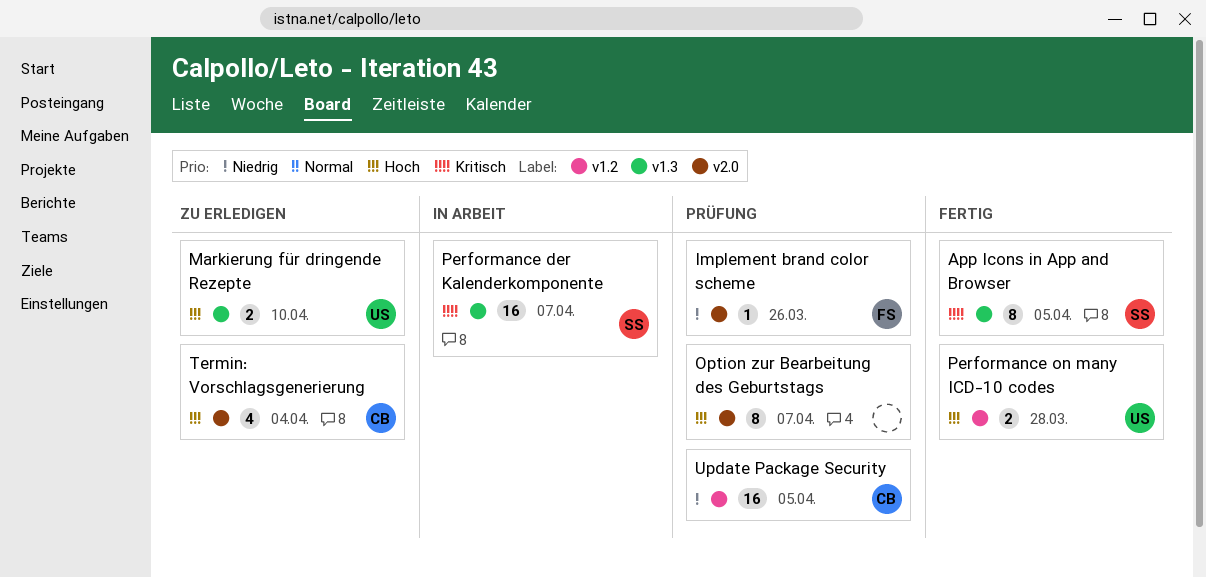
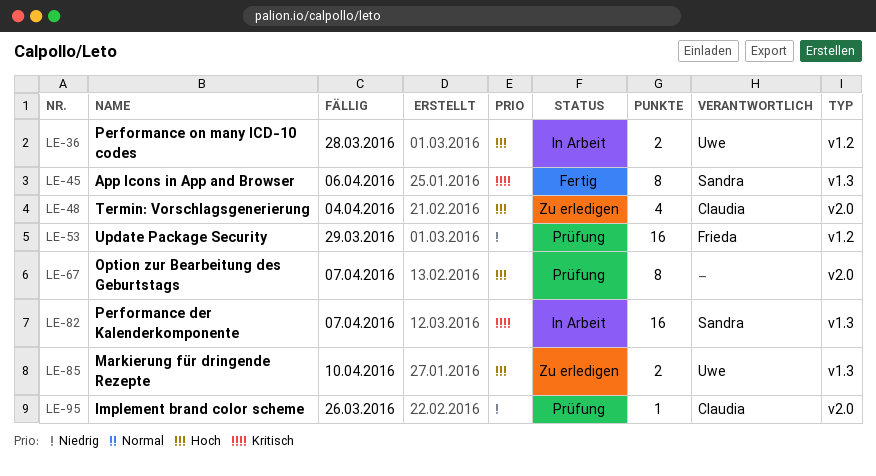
App Icons in App and Browser, due: Apr 5 -> Apr 6
Implement brand color scheme, owner: Frieda -> Claudia
Performance on many ICD-10 codes, status: Fertig -> In Arbeit
Update Package Security, owner: Claudia -> Frieda
Update Package Security, due: Apr 5 -> Mar 29

